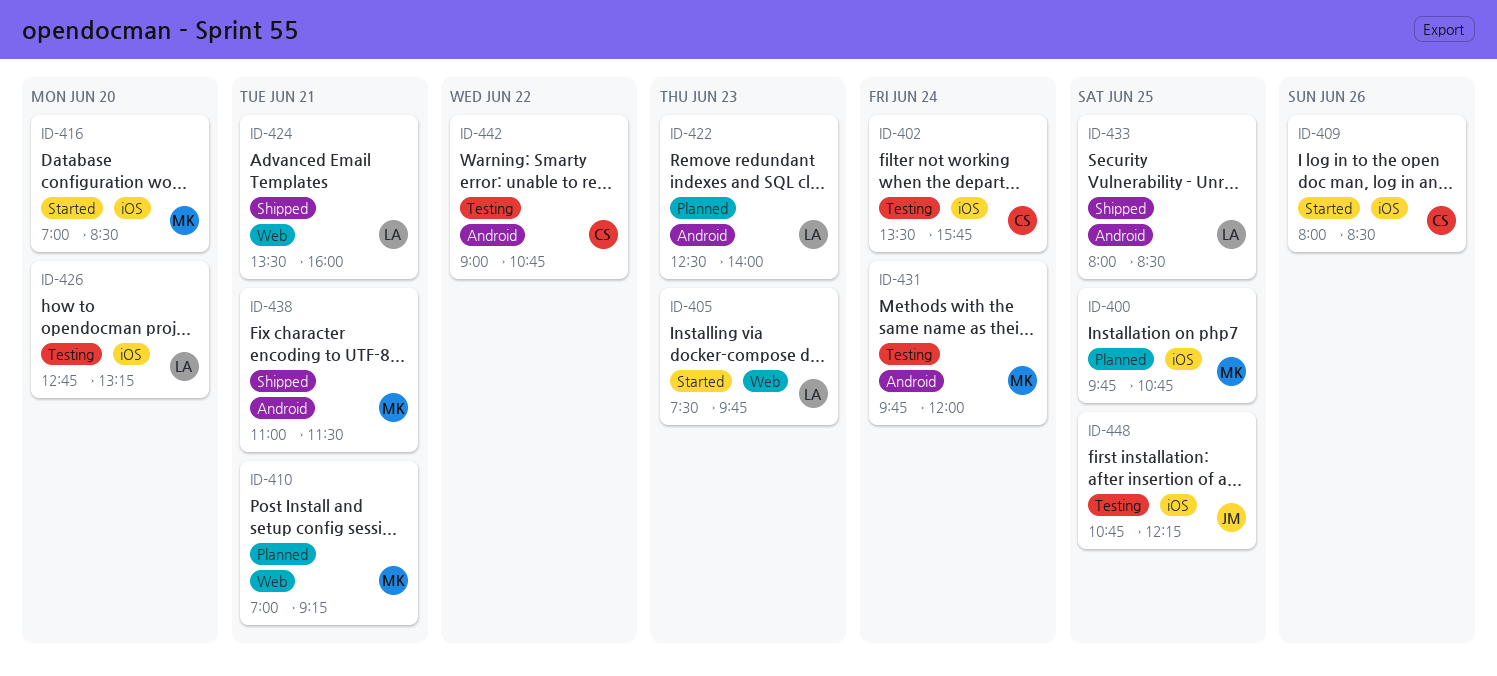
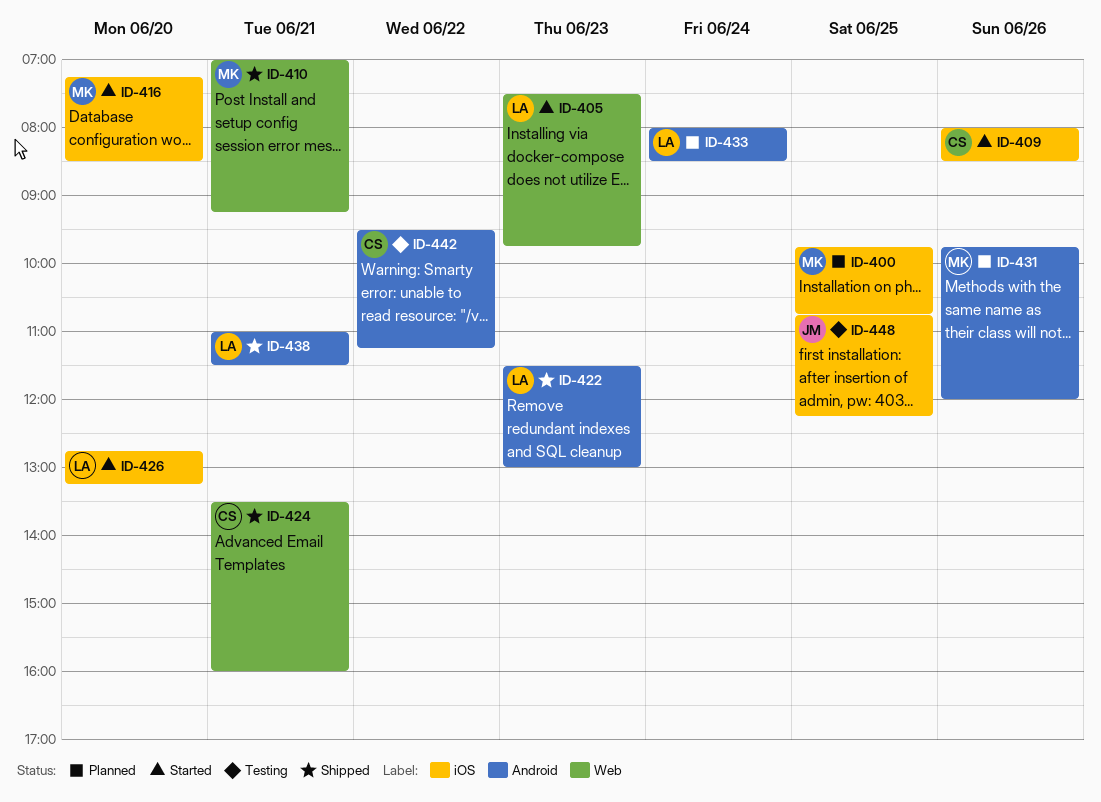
ID-402: present -> none
ID-410, status: Planned -> Shipped
ID-416, begins: 07:00 -> 07:15
ID-422, status: Planned -> Shipped
ID-422, begins: 12:30 -> 11:30
ID-422, ends: 14:00 -> 13:00
ID-424, owner: LA -> CS
ID-426, status: Testing -> Started
ID-431, status: Testing -> Planned
ID-431, day: Jun 24 -> Jun 26
ID-433, status: Shipped -> Planned
ID-433, day: Jun 25 -> Jun 24
ID-438, owner: MK -> LA
ID-442, begins: 09:00 -> 09:30
ID-442, ends: 10:45 -> 11:15

